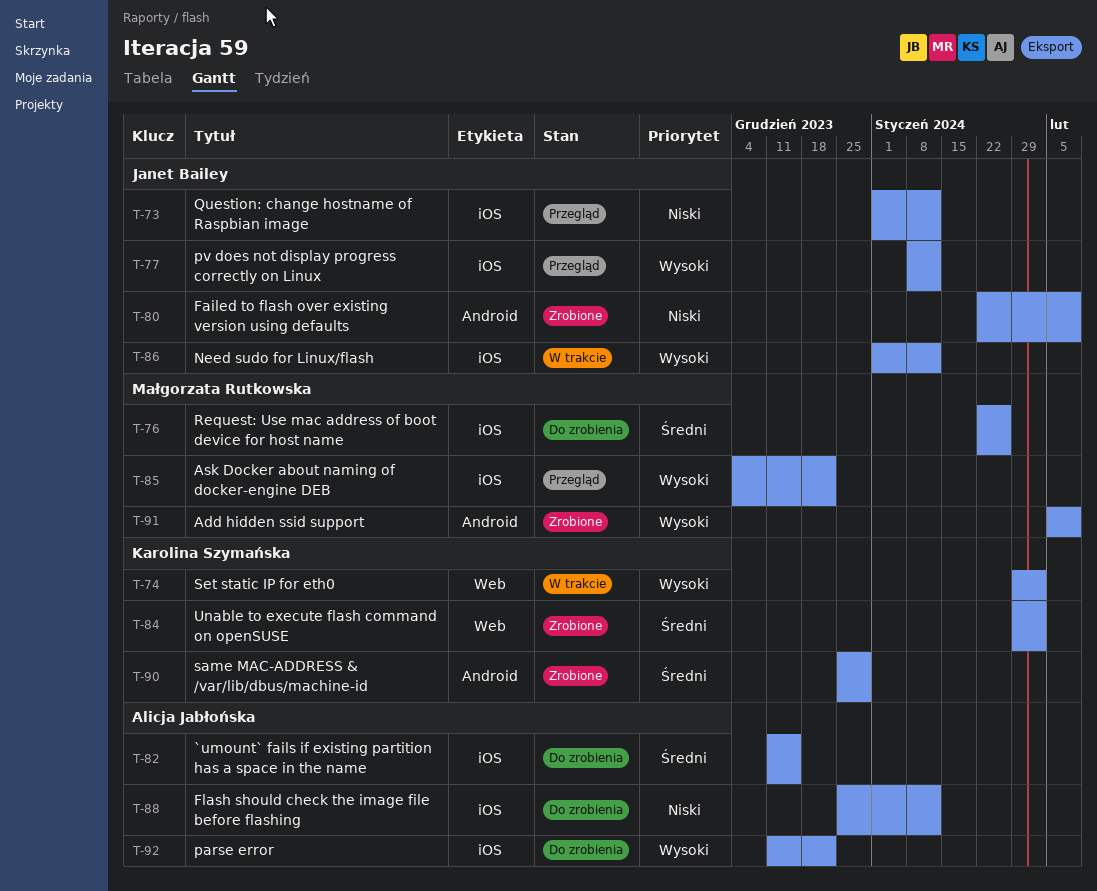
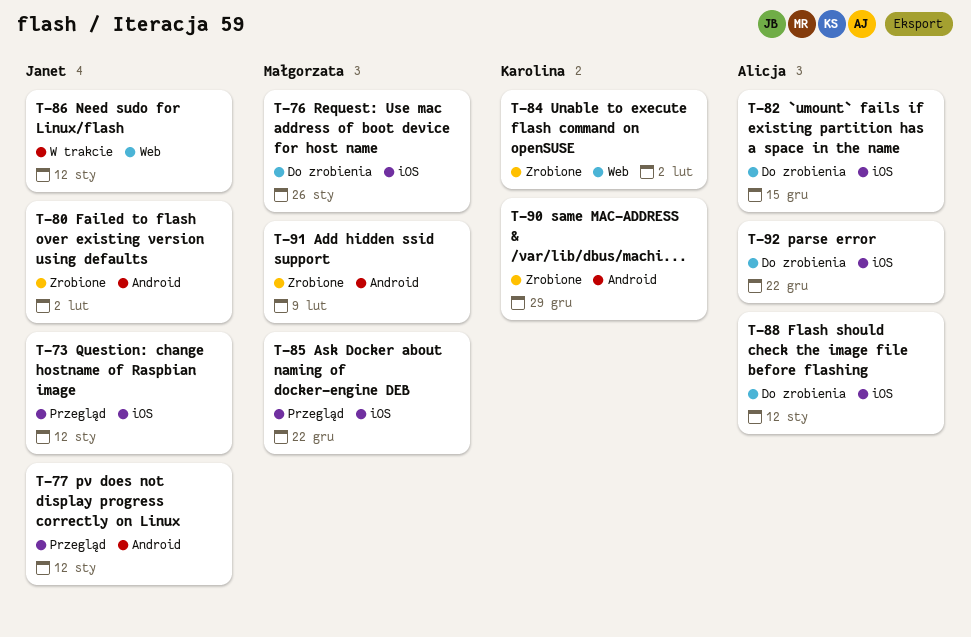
T-74: present -> none
T-77, label: iOS -> Android
T-80, due: Feb 9 -> Feb 2
T-86, label: iOS -> Web

